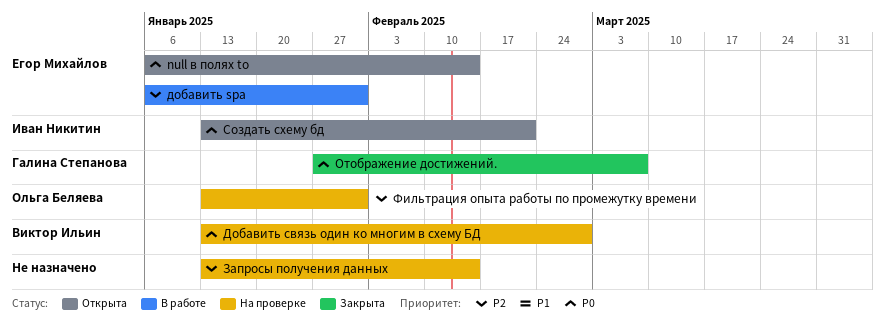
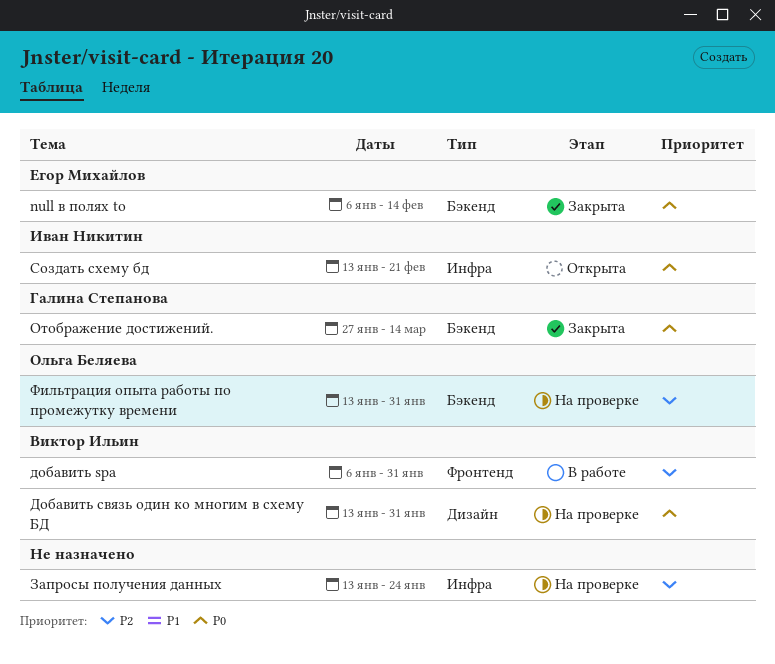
null в полях to, status: Открыта -> Закрыта
добавить spa, owner: Егор Михайлов -> Виктор Ильин
Добавить связь один ко многим в схему БД, due: Feb 28 -> Jan 31
Запросы получения данных, due: Feb 14 -> Jan 24
Отображение достижений., due: Mar 7 -> Mar 14

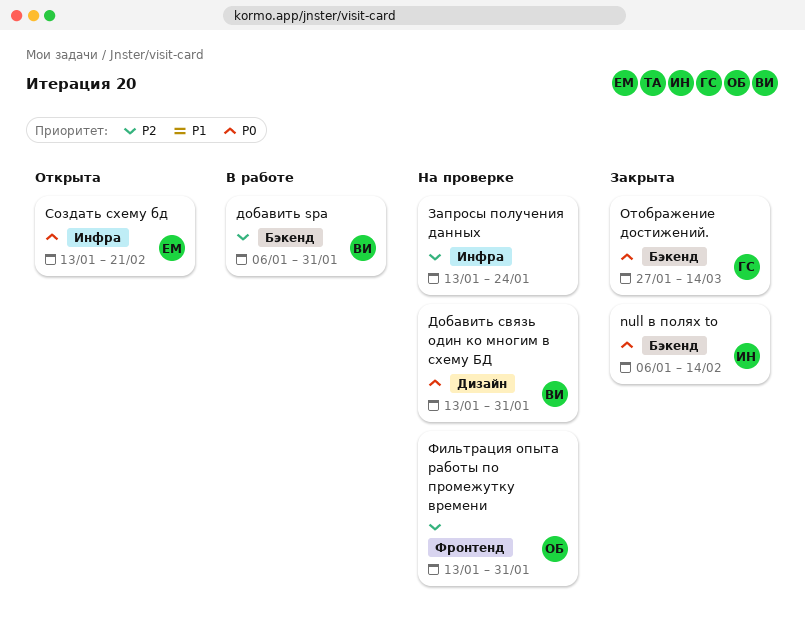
null в полях to, owner: Егор Михайлов -> Иван Никитин
добавить spa, label: Фронтенд -> Бэкенд
Создать схему бд, owner: Иван Никитин -> Егор Михайлов
Фильтрация опыта работы по промежутку времени, label: Бэкенд -> Фронтенд

